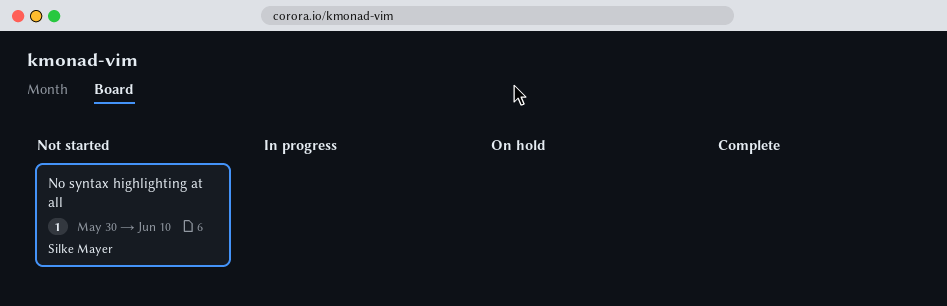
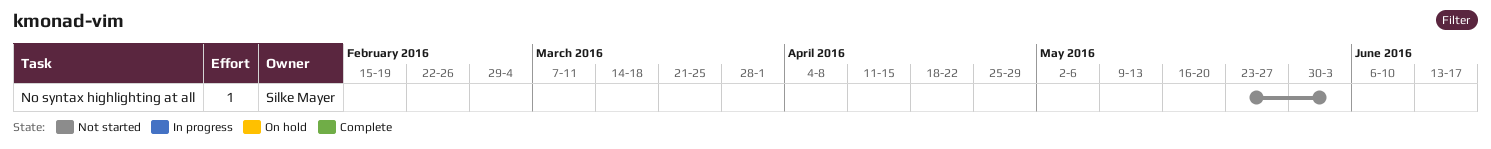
No syntax highlighting at all, start: May 30 -> May 23
No syntax highlighting at all, due: Jun 10 -> Jun 3

